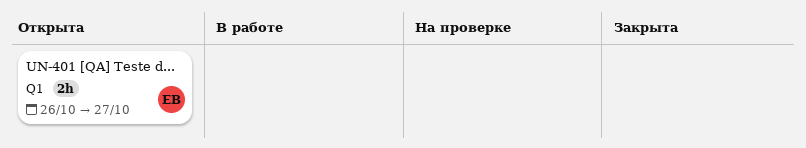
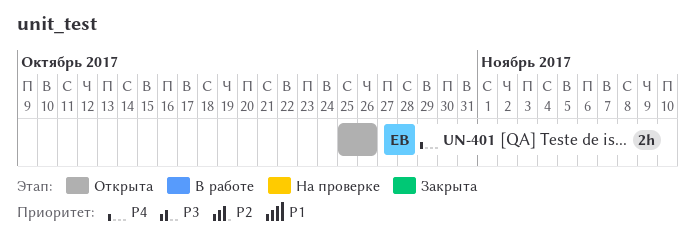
UN-401, start: Oct 26 -> Oct 25
UN-401, due: Oct 27 -> Oct 26

